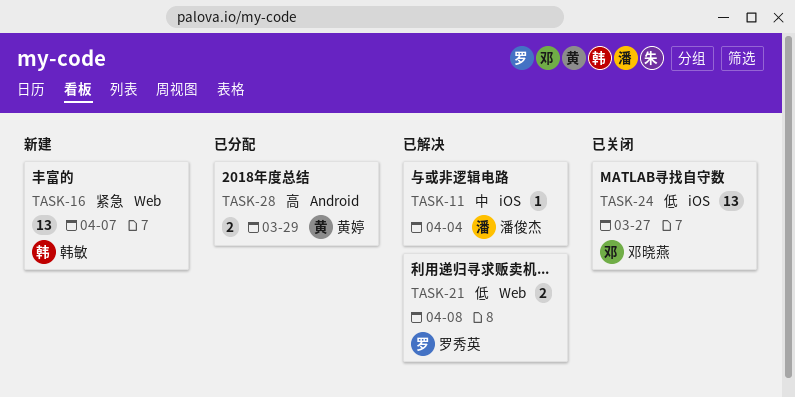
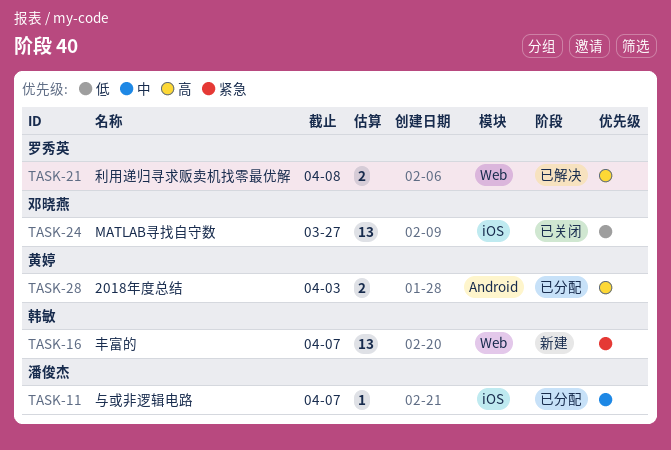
TASK-11, status: 已解决 -> 已分配
TASK-11, due: Apr 4 -> Apr 7
TASK-21, priority: 低 -> 高
TASK-28, due: Mar 29 -> Apr 3

